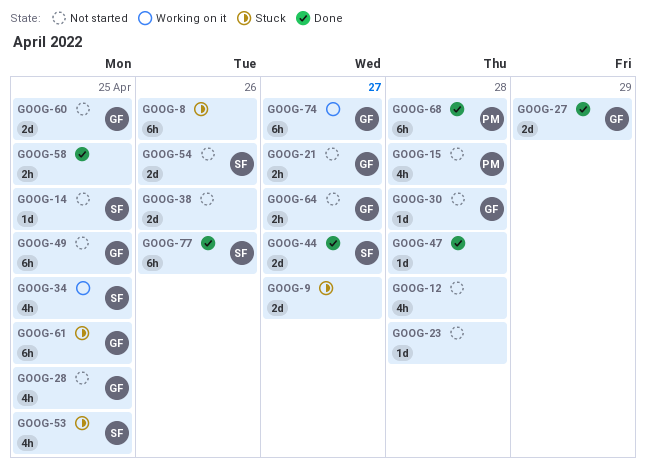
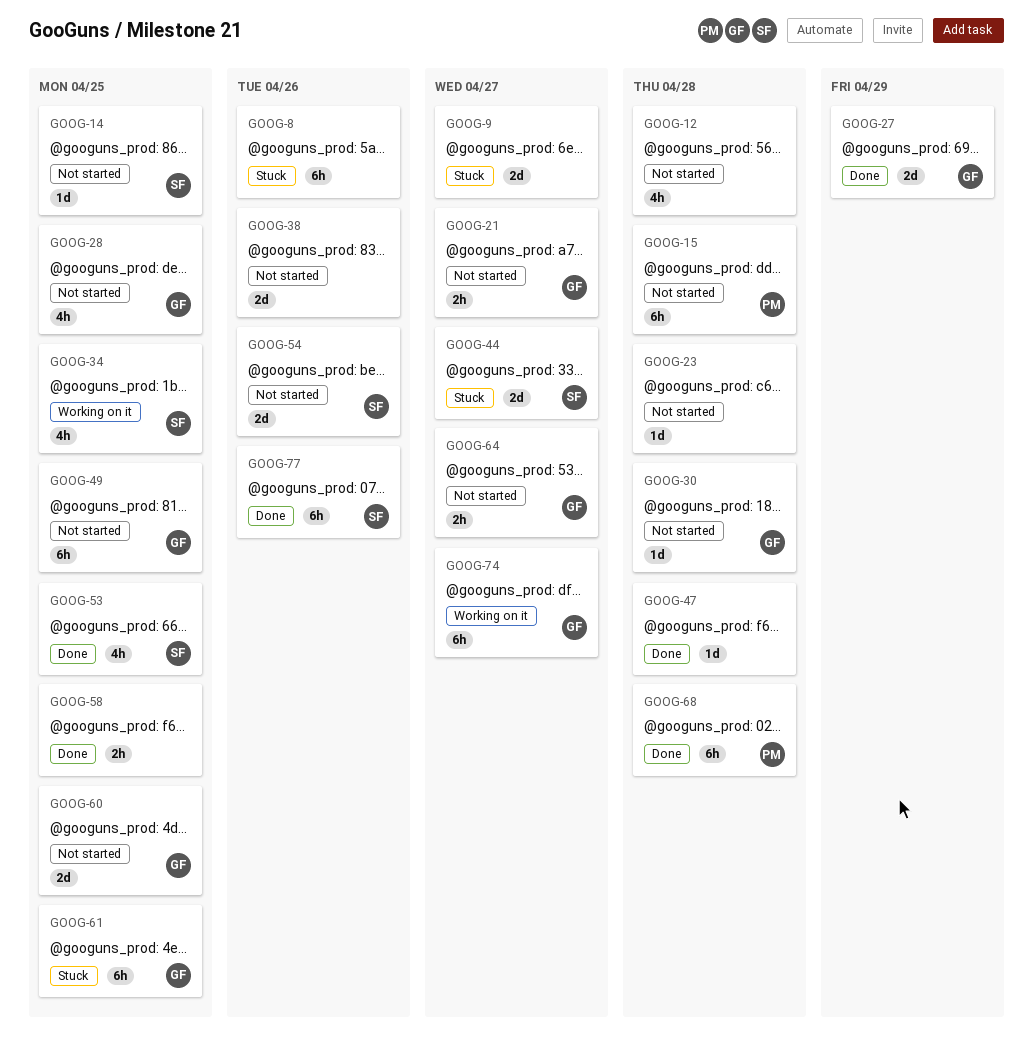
GOOG-15, estimate: 4h -> 6h
GOOG-44, status: Done -> Stuck
GOOG-53, status: Stuck -> Done

